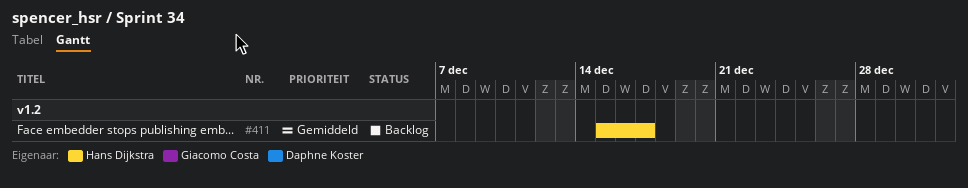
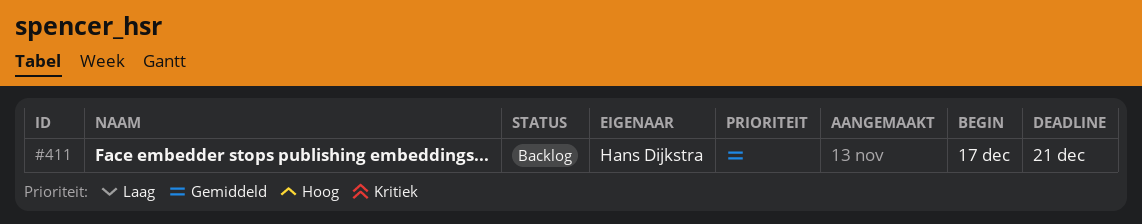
#411, start: Dec 15 -> Dec 17
#411, due: Dec 17 -> Dec 21

